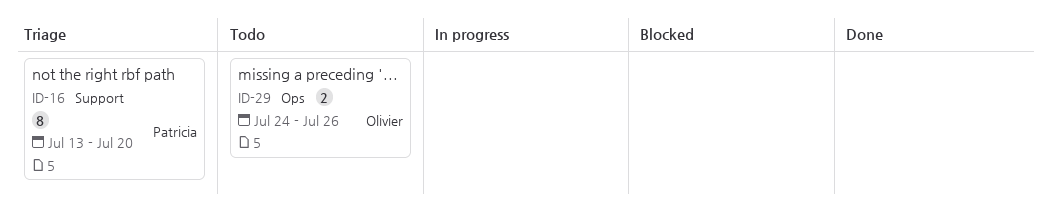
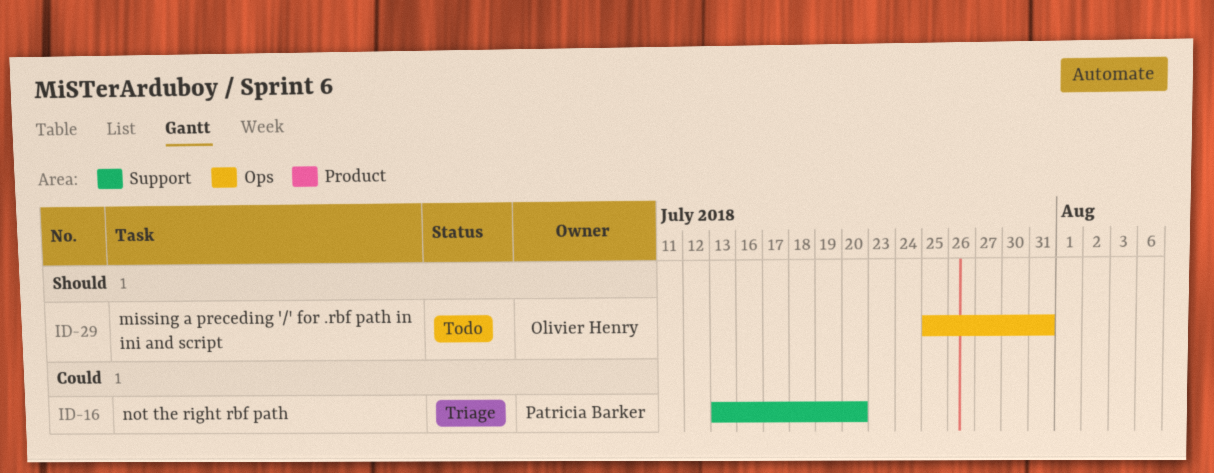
ID-29, start: Jul 24 -> Jul 25
ID-29, due: Jul 26 -> Jul 31

